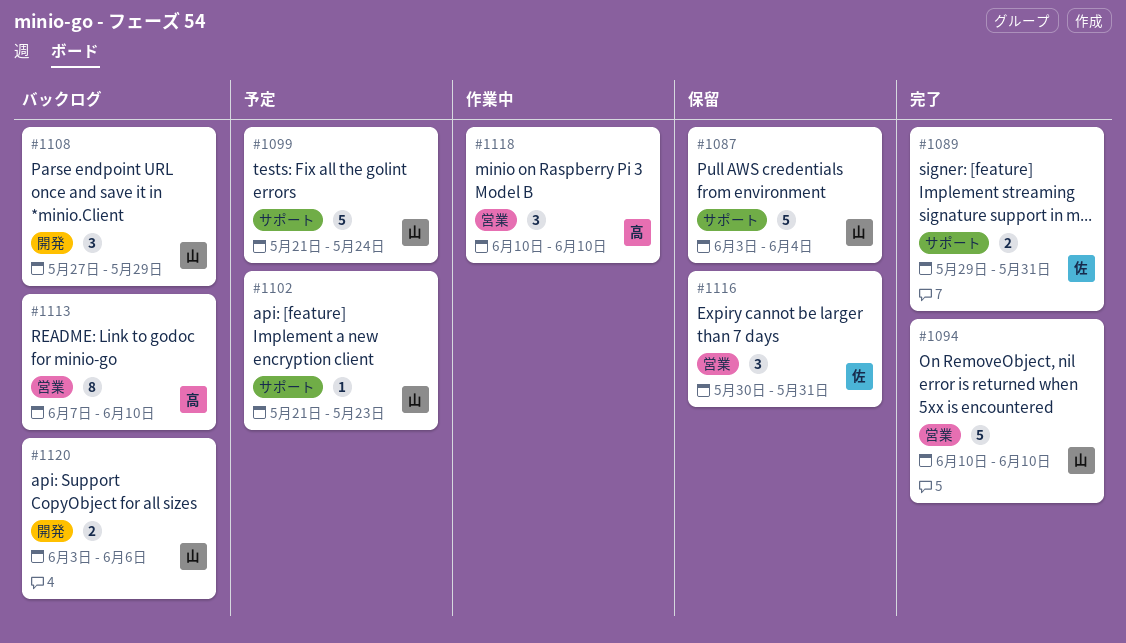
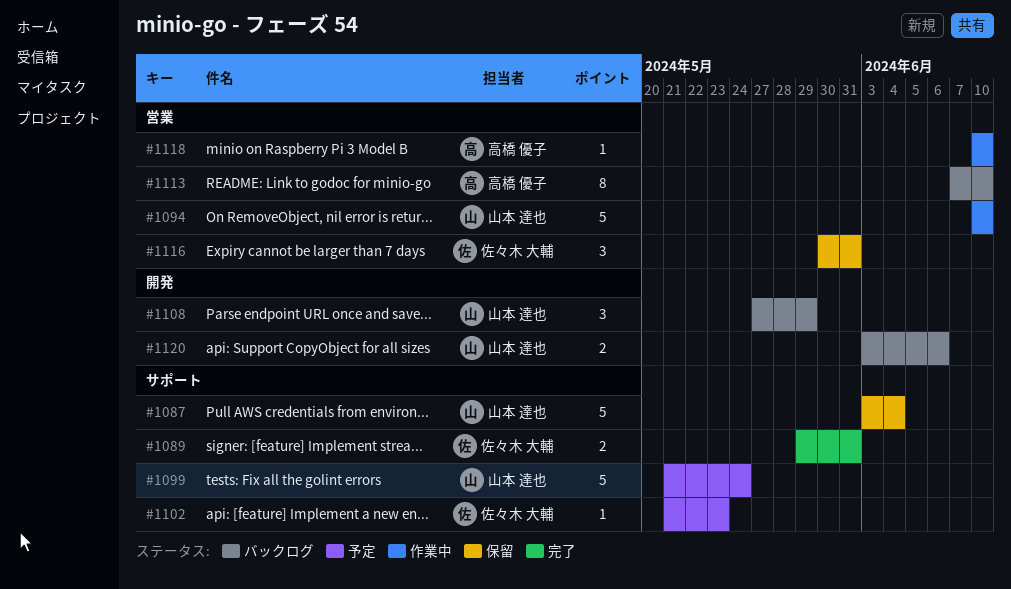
#1094, status: 完了 -> 作業中
#1102, owner: 山本 達也 -> 佐々木 大輔
#1118, estimate: 3 -> 1

